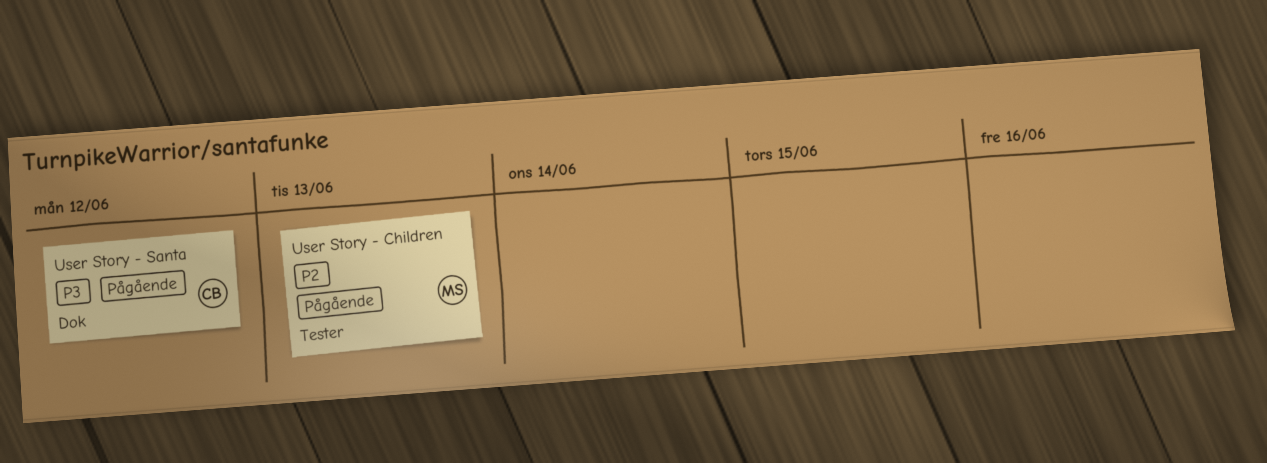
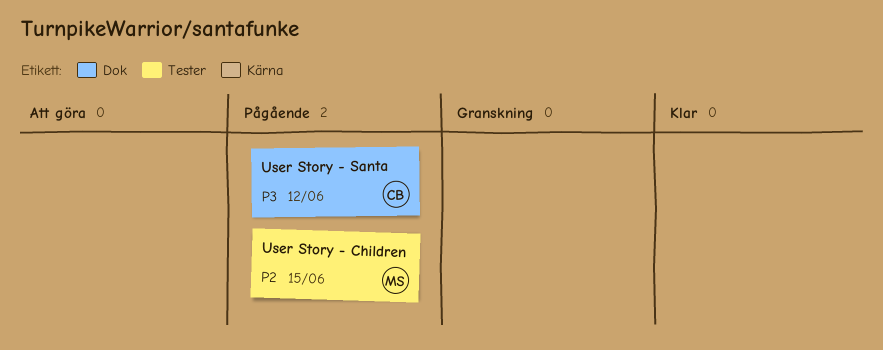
User Story - Children, due: Jun 13 -> Jun 15

